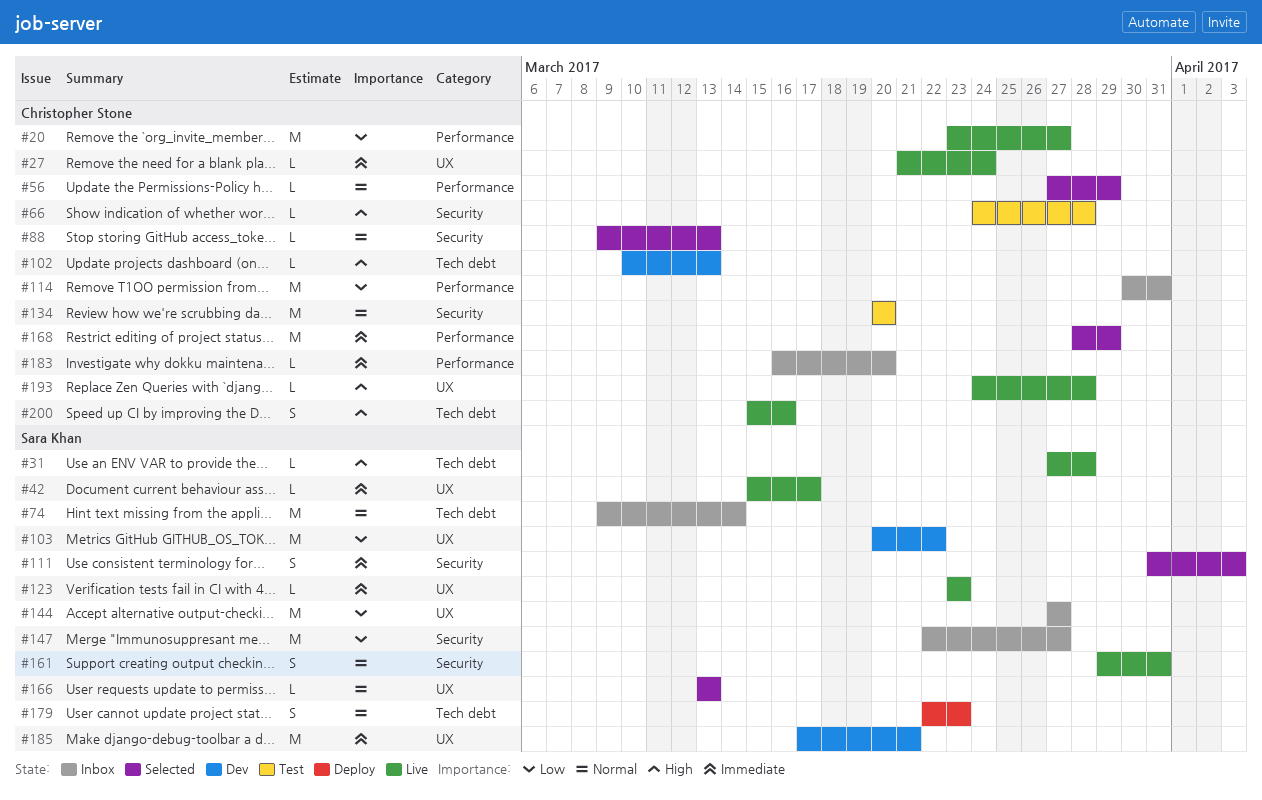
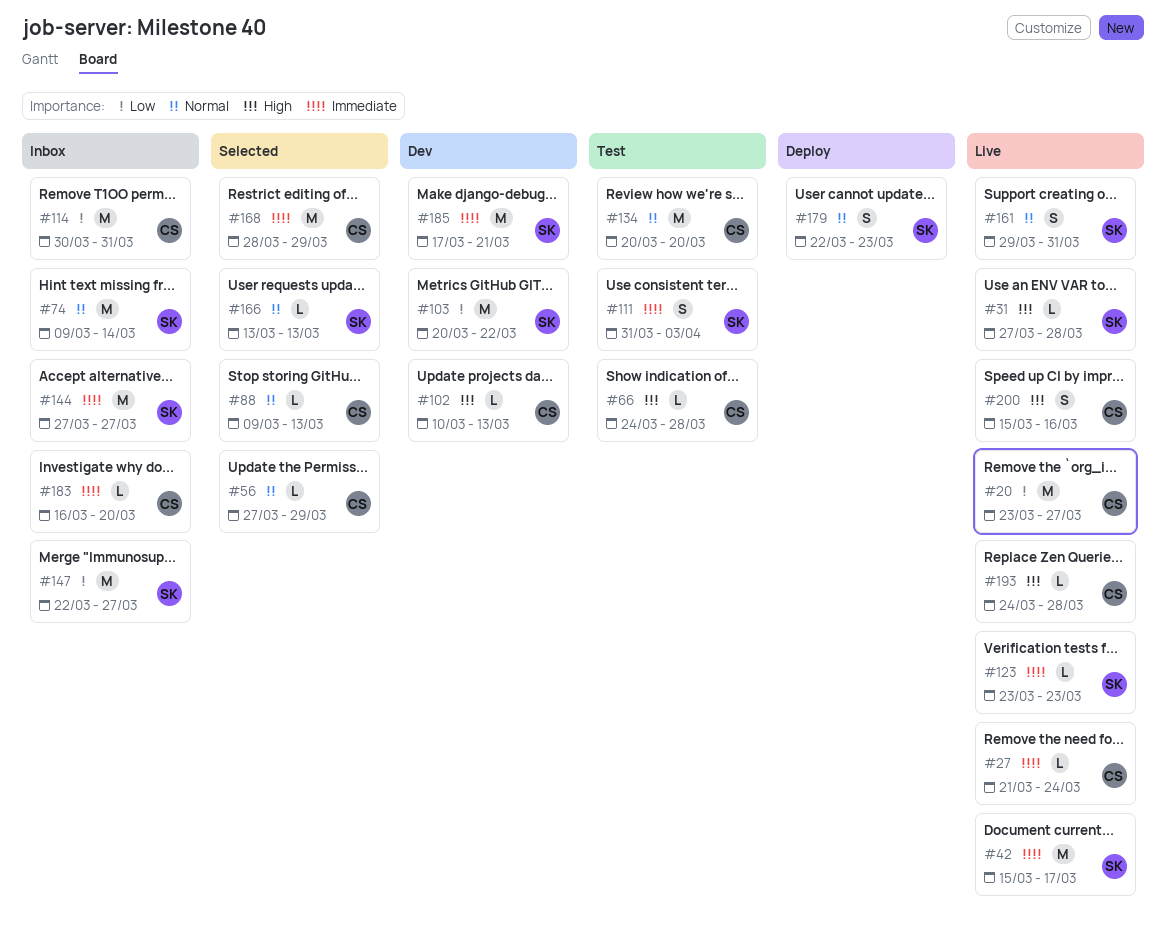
#42, estimate: L -> M
#111, status: Selected -> Test
#144, priority: Low -> Immediate

